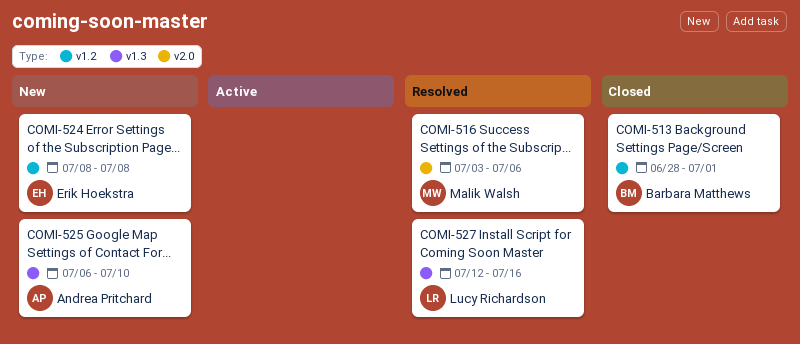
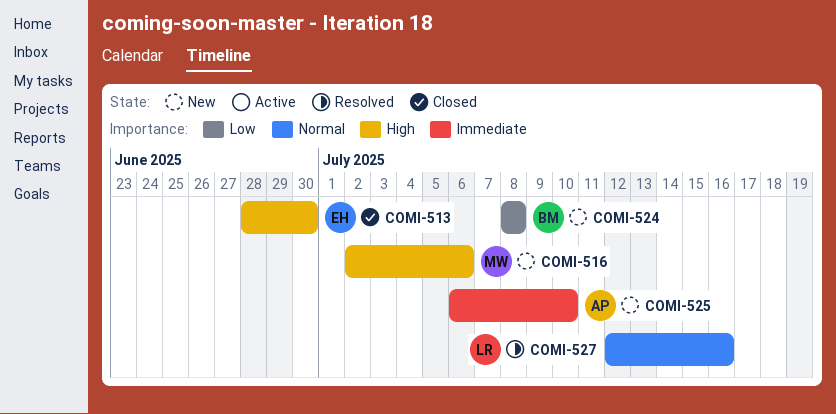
COMI-513, owner: Barbara Matthews -> Erik Hoekstra
COMI-513, due: Jul 1 -> Jun 30
COMI-516, status: Resolved -> New
COMI-516, start: Jul 3 -> Jul 2
COMI-524, owner: Erik Hoekstra -> Barbara Matthews

